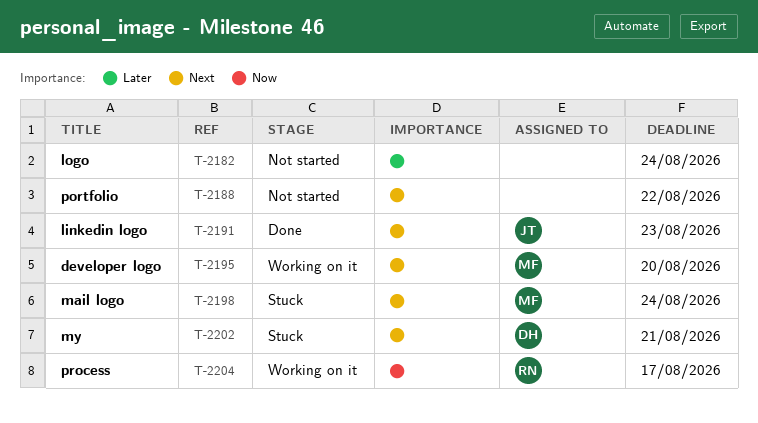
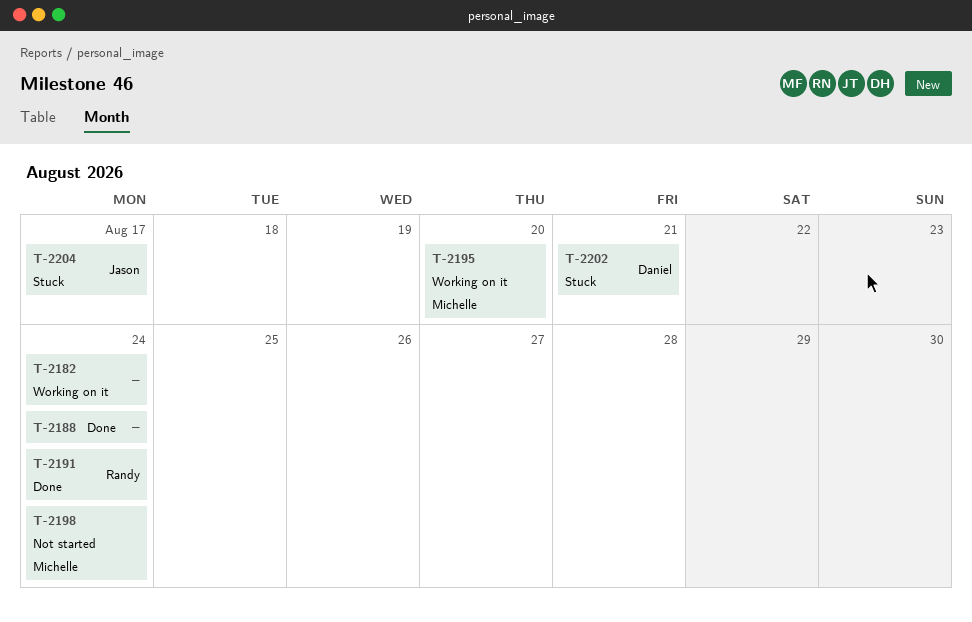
T-2182, status: Not started -> Working on it
T-2188, status: Not started -> Done
T-2188, due: Aug 22 -> Aug 24
T-2191, owner: Jason -> Randy
T-2191, due: Aug 23 -> Aug 24
T-2198, status: Stuck -> Not started
T-2204, status: Working on it -> Stuck
T-2204, owner: Randy -> Jason

